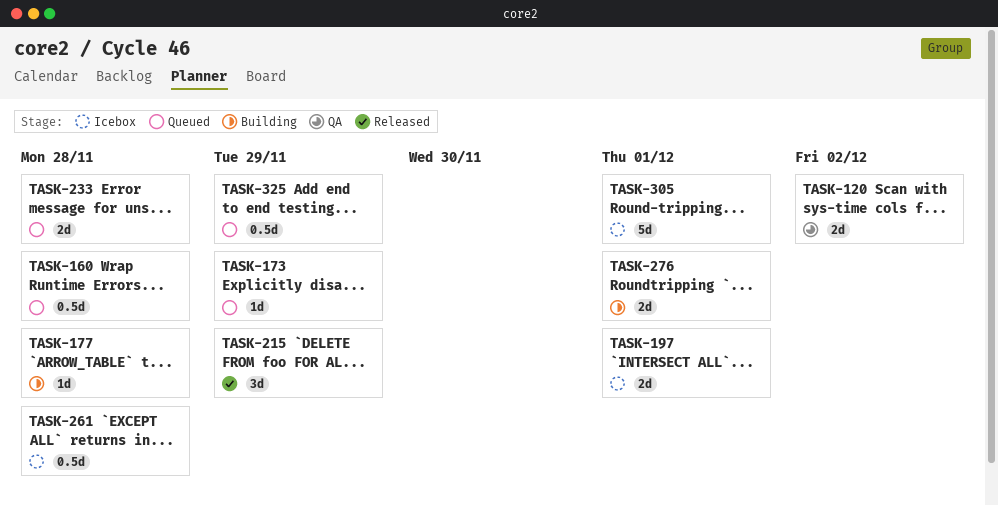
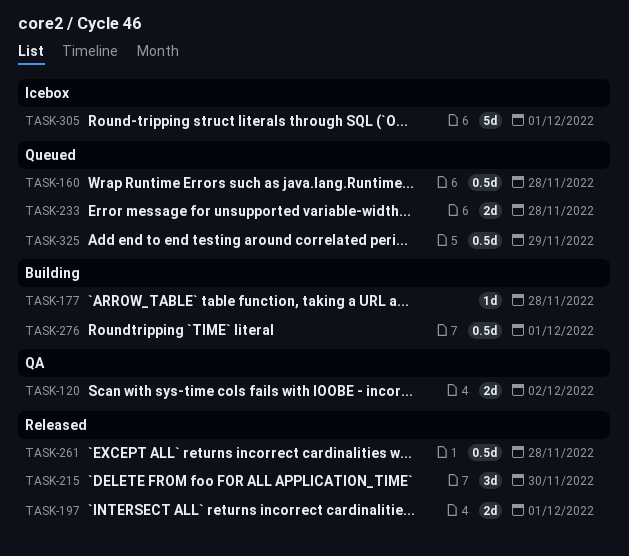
TASK-173: present -> none
TASK-197, status: Icebox -> Released
TASK-215, due: Nov 29 -> Nov 30
TASK-261, status: Icebox -> Released
TASK-276, estimate: 2d -> 0.5d

